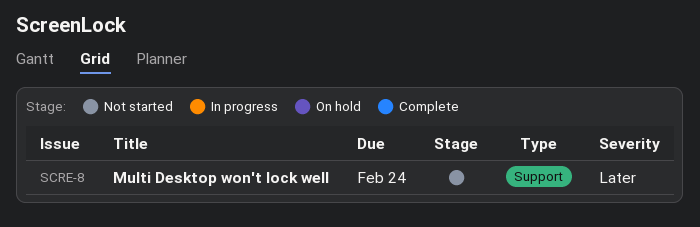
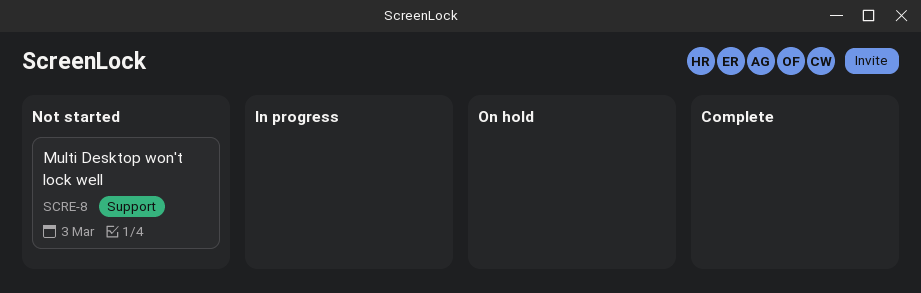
SCRE-8, due: Feb 24 -> Mar 3

